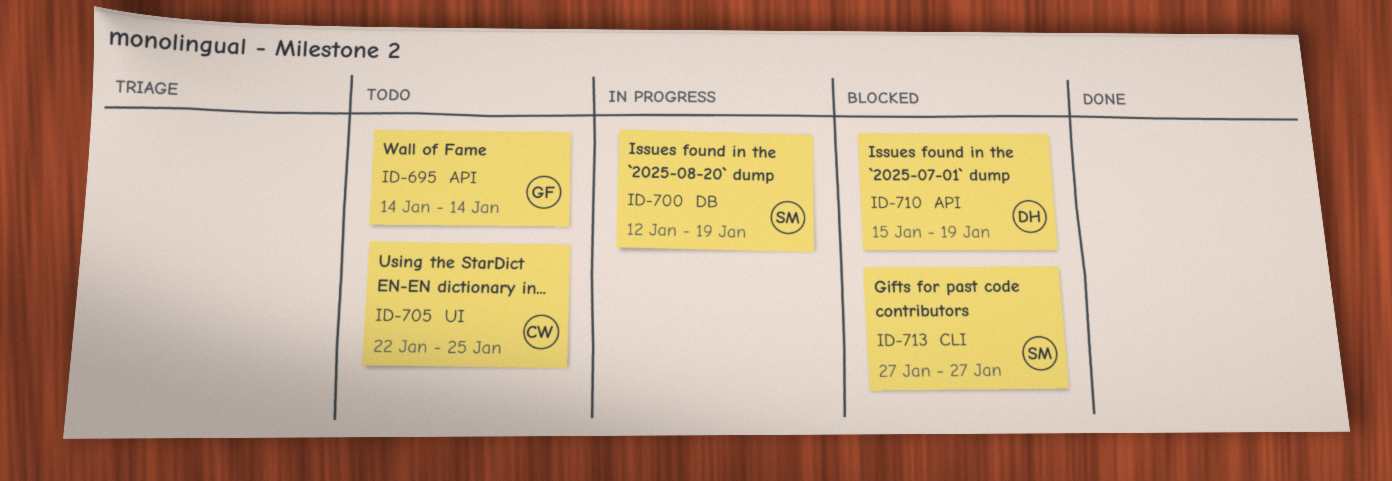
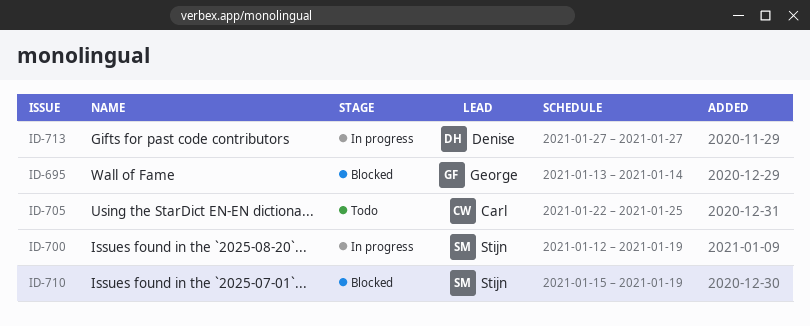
ID-695, status: Todo -> Blocked
ID-695, start: Jan 14 -> Jan 13
ID-710, owner: Denise -> Stijn
ID-713, status: Blocked -> In progress
ID-713, owner: Stijn -> Denise

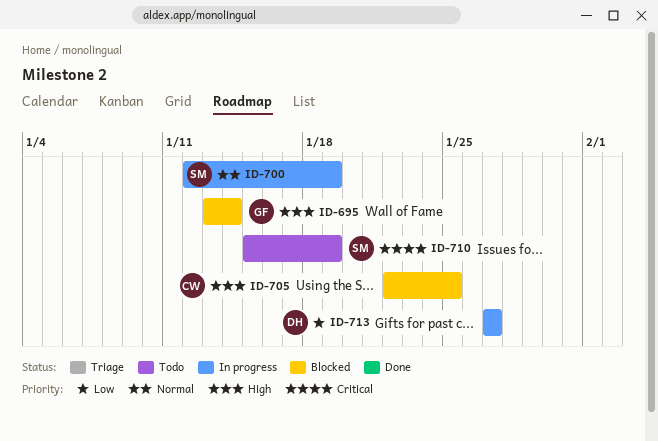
ID-705, status: Todo -> Blocked
ID-710, status: Blocked -> Todo

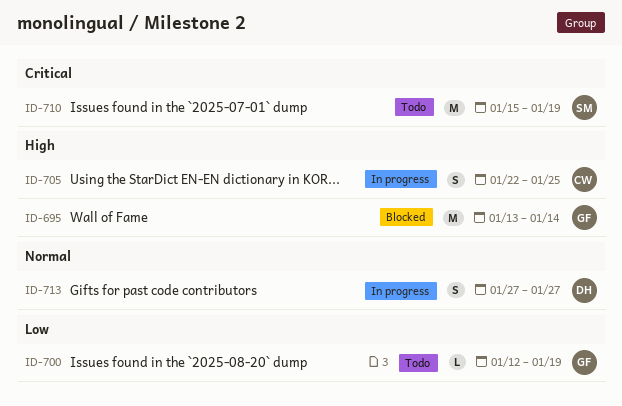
ID-700, status: In progress -> Todo
ID-700, owner: SM -> GF
ID-700, priority: Normal -> Low
ID-705, status: Blocked -> In progress
ID-713, priority: Low -> Normal

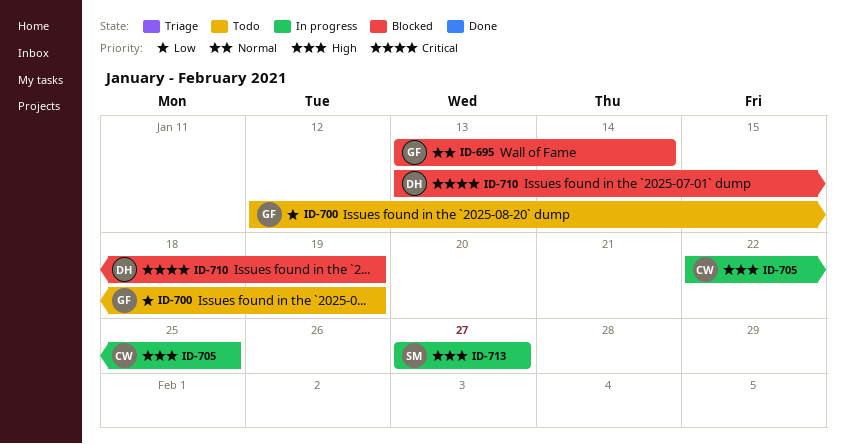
ID-695, priority: High -> Normal
ID-710, status: Todo -> Blocked
ID-710, owner: SM -> DH
ID-710, start: Jan 15 -> Jan 13
ID-713, owner: DH -> SM
ID-713, priority: Normal -> High

